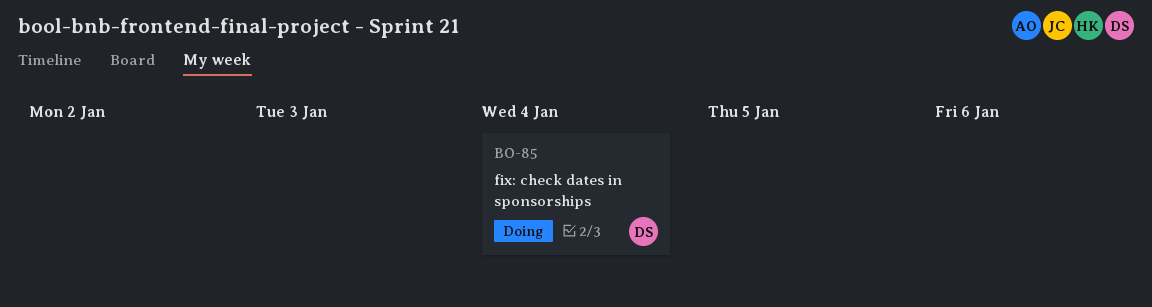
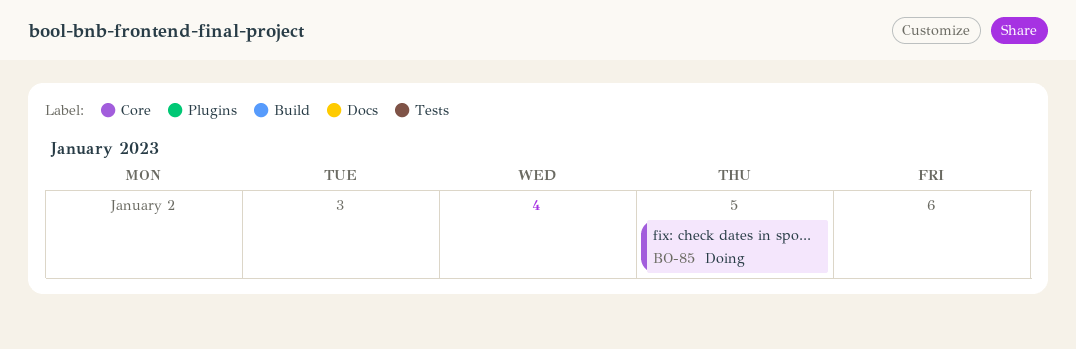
BO-85, due: Jan 4 -> Jan 5

